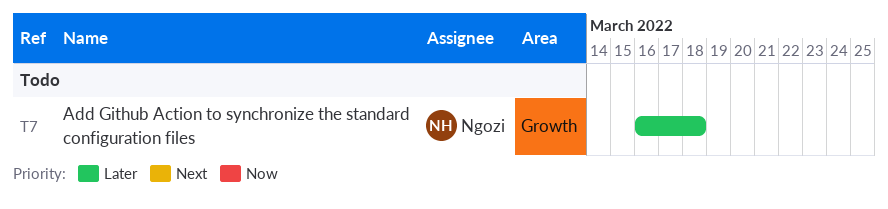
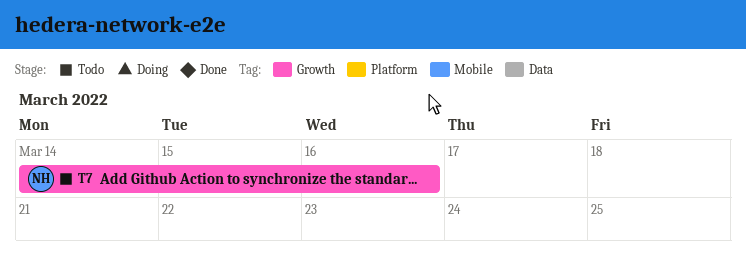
T7, start: Mar 16 -> Mar 14
T7, due: Mar 18 -> Mar 16

